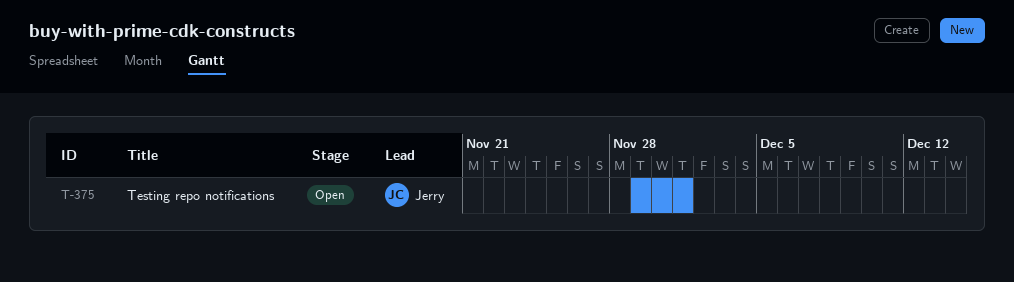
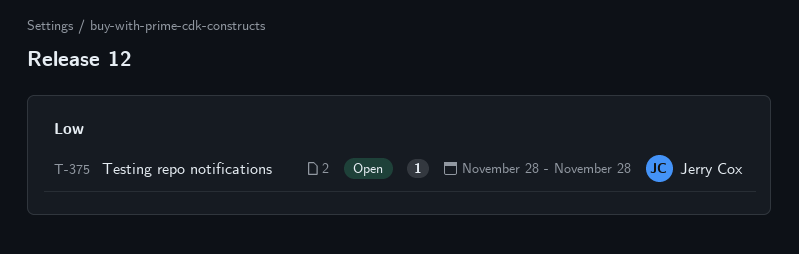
T-375, start: Nov 29 -> Nov 28
T-375, due: Dec 1 -> Nov 28

